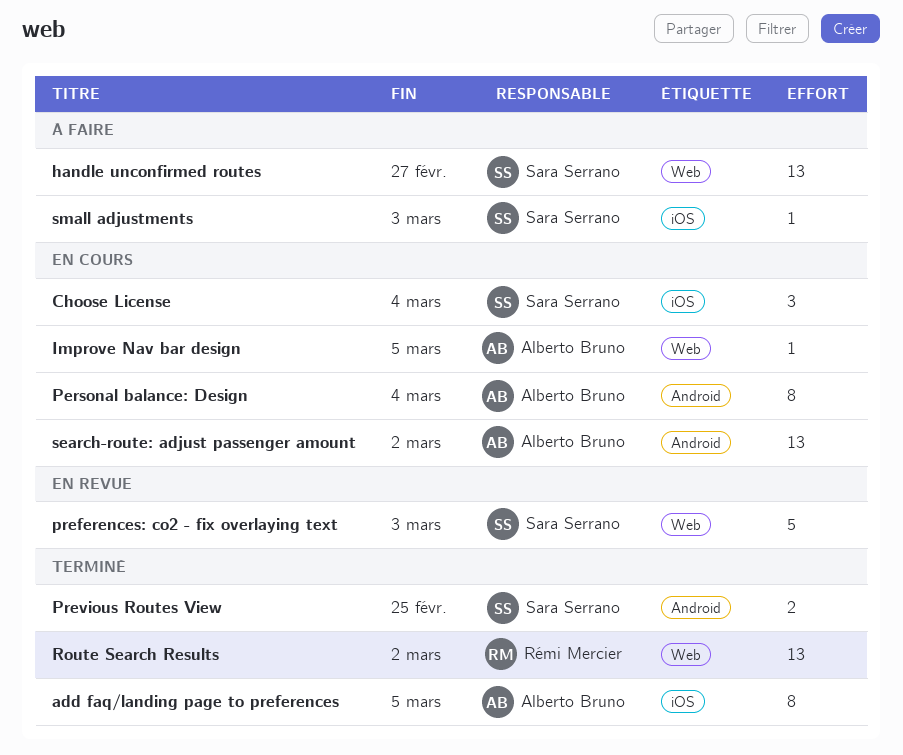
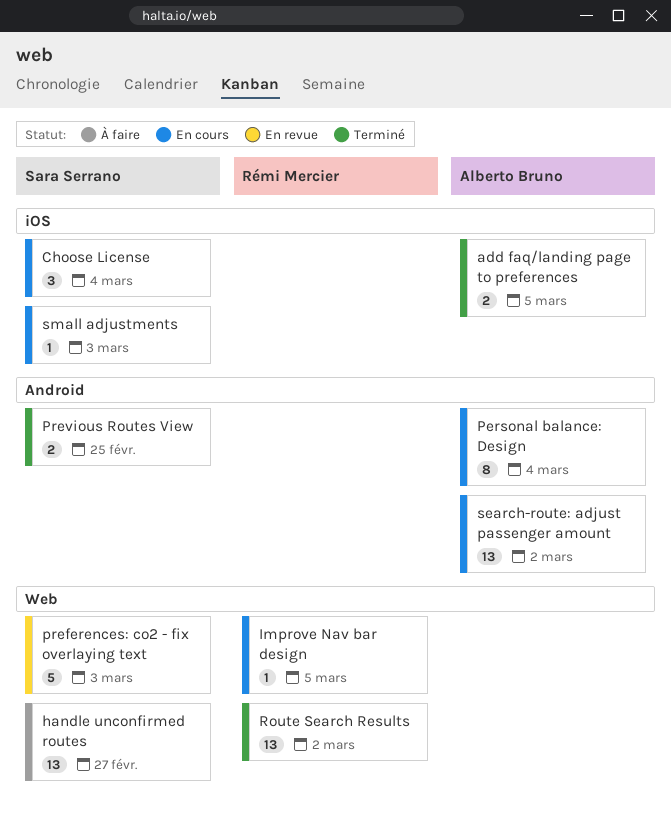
add faq/landing page to preferences, estimate: 8 -> 2
Improve Nav bar design, owner: Alberto Bruno -> Rémi Mercier
small adjustments, status: À faire -> En cours

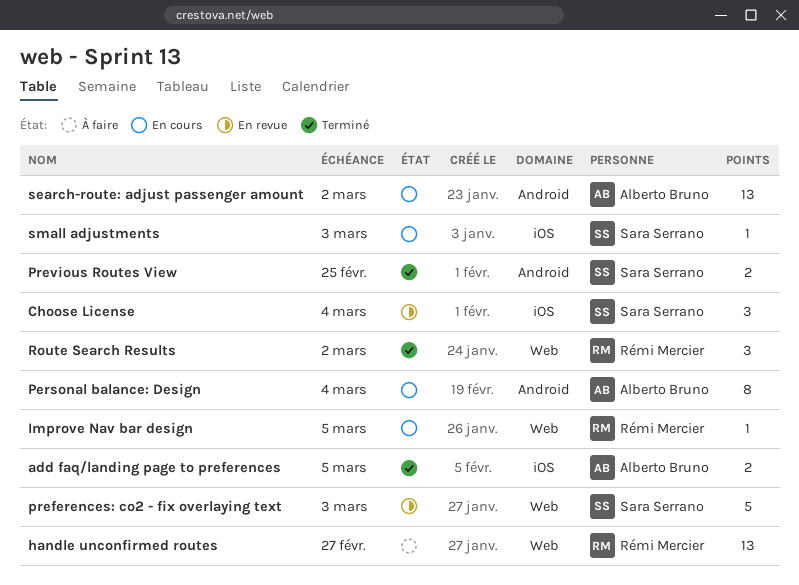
Choose License, status: En cours -> En revue
handle unconfirmed routes, owner: Sara Serrano -> Rémi Mercier
Route Search Results, estimate: 13 -> 3

